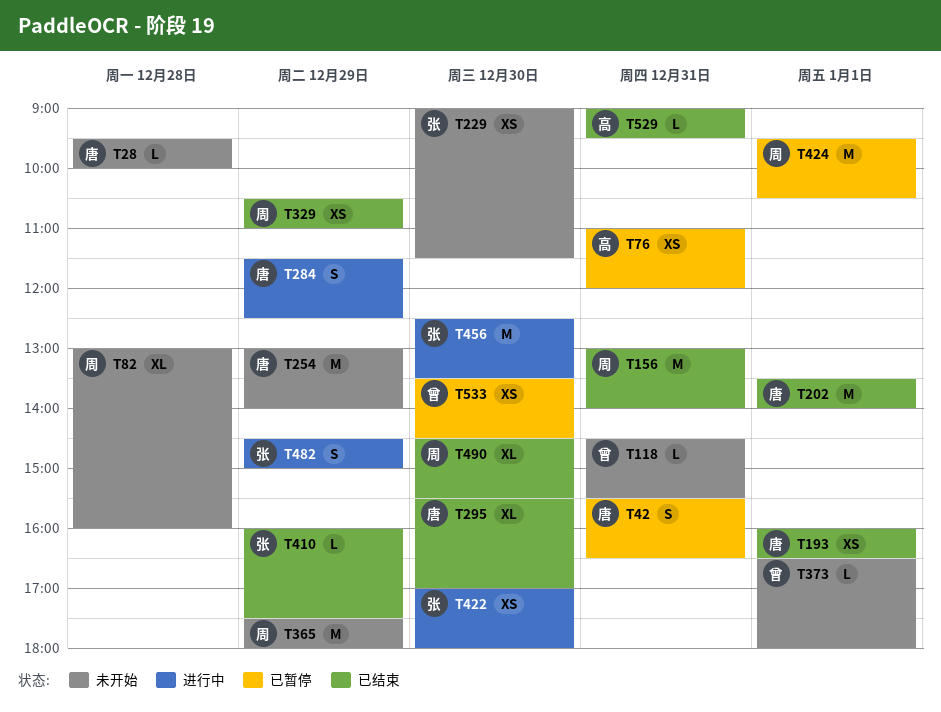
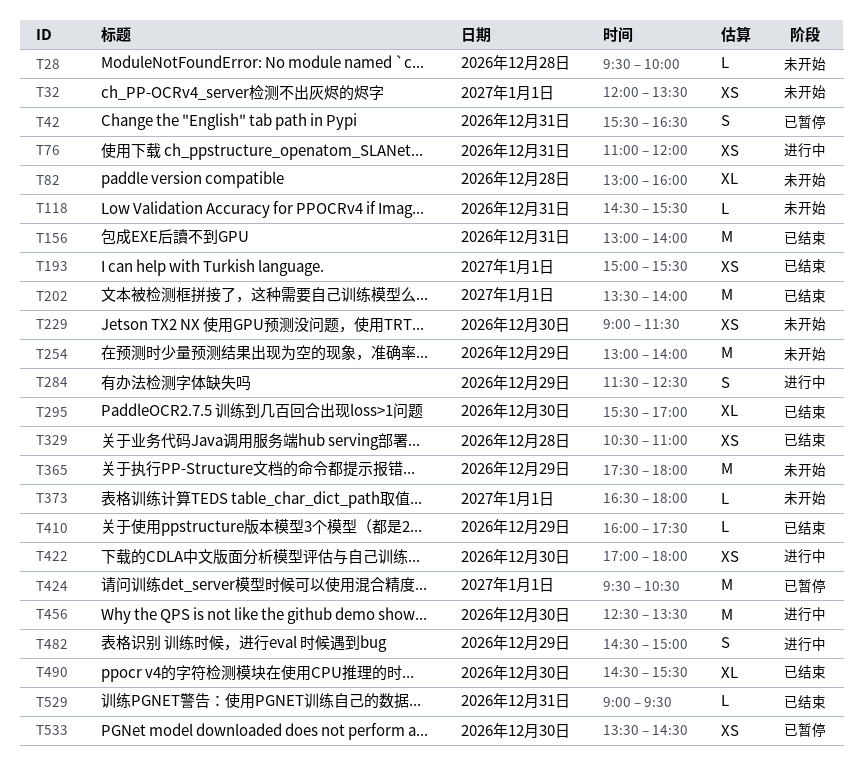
T32: none -> present
T76, status: 已暂停 -> 进行中
T193, begins: 16:00 -> 15:00
T193, ends: 16:30 -> 15:30
T329, day: Dec 29 -> Dec 28

